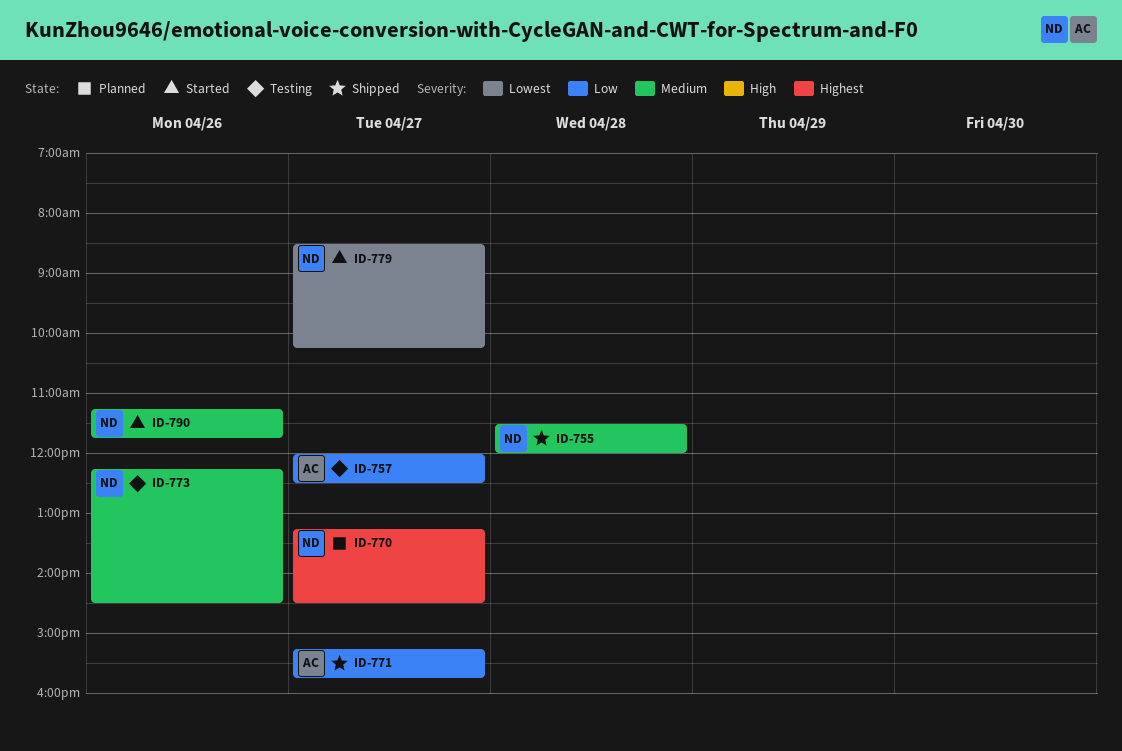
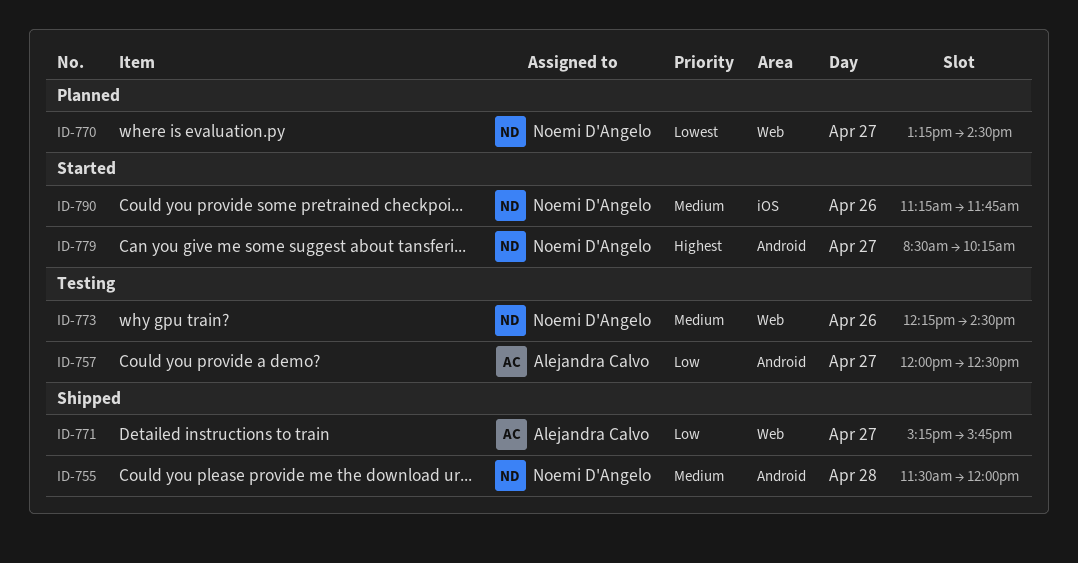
ID-770, priority: Highest -> Lowest
ID-779, priority: Lowest -> Highest

